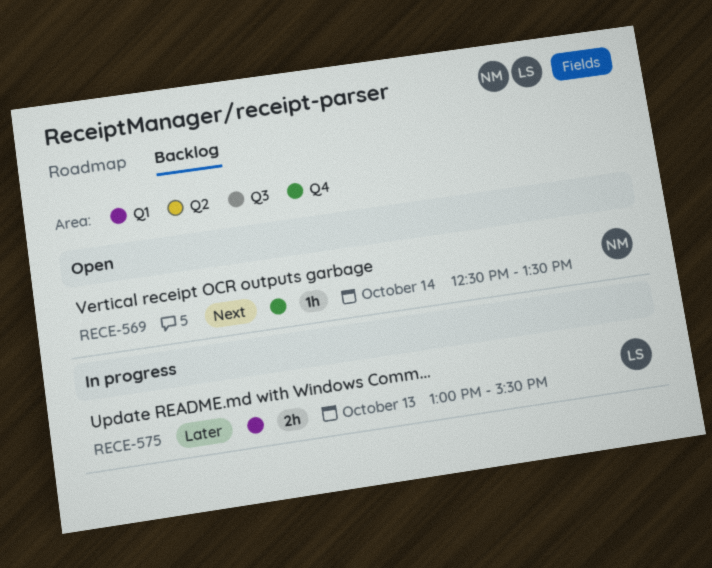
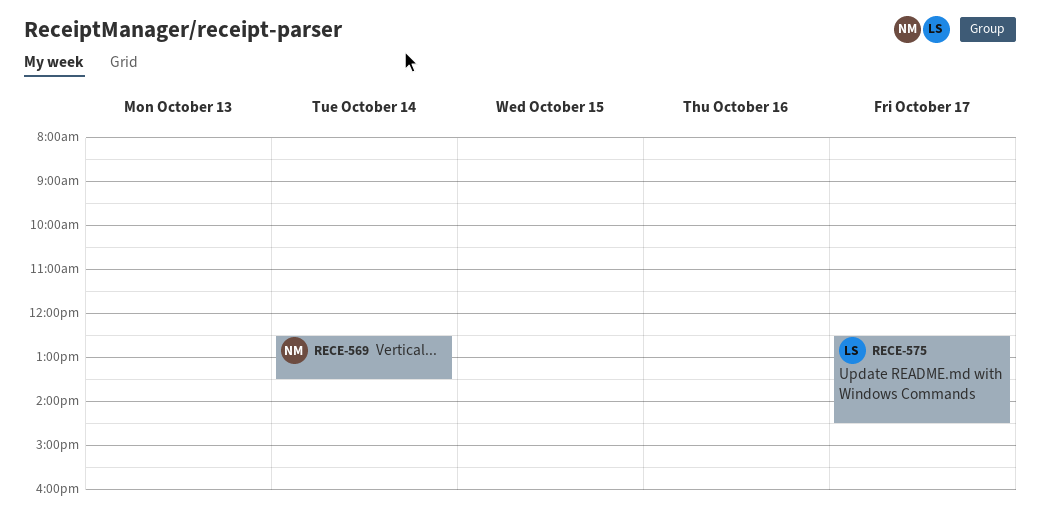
RECE-575, day: Oct 13 -> Oct 17
RECE-575, begins: 13:00 -> 12:30
RECE-575, ends: 15:30 -> 14:30

